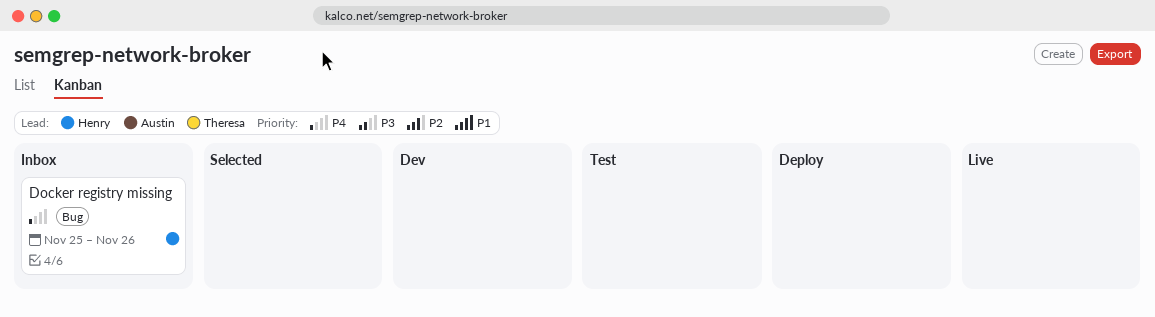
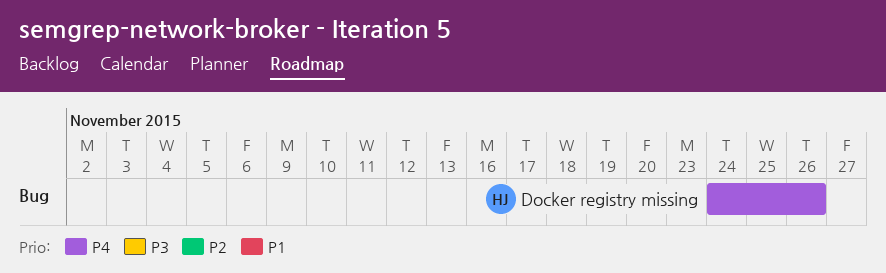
Docker registry missing, start: Nov 25 -> Nov 24

